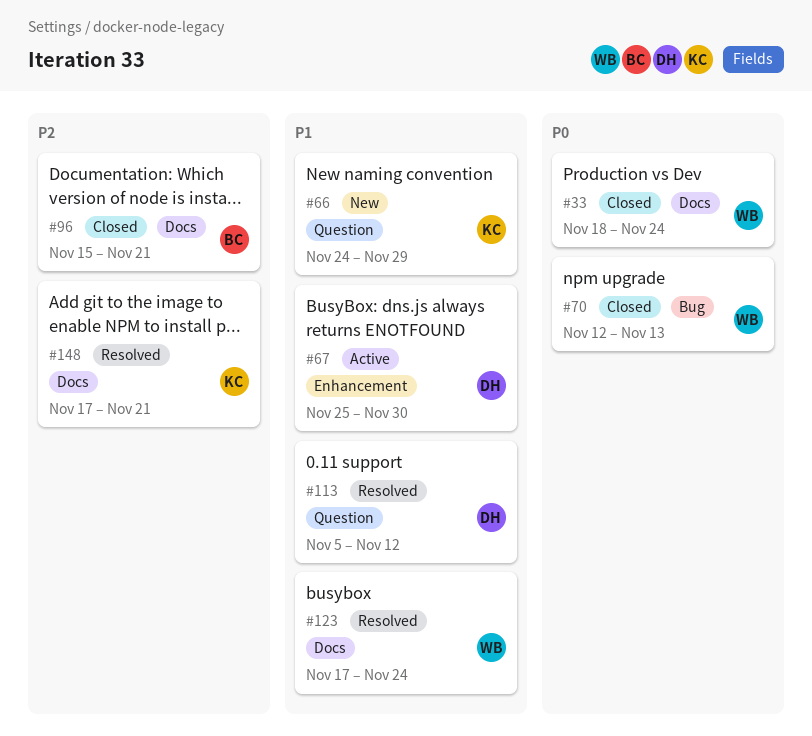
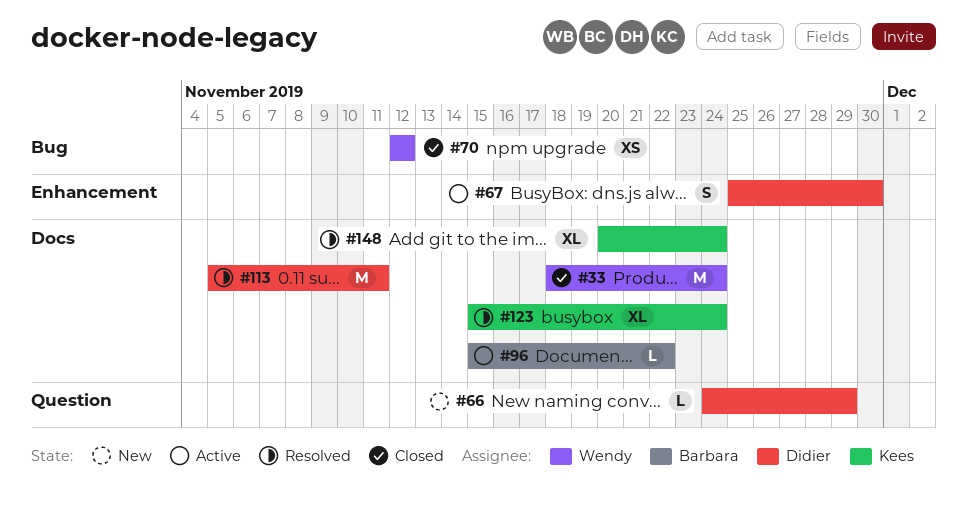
#66, owner: Kees -> Didier
#70, due: Nov 13 -> Nov 12
#96, status: Closed -> Active
#96, due: Nov 21 -> Nov 22
#113, label: Question -> Docs
#113, due: Nov 12 -> Nov 11
#123, owner: Wendy -> Kees
#123, start: Nov 17 -> Nov 15
#148, start: Nov 17 -> Nov 20
#148, due: Nov 21 -> Nov 24

